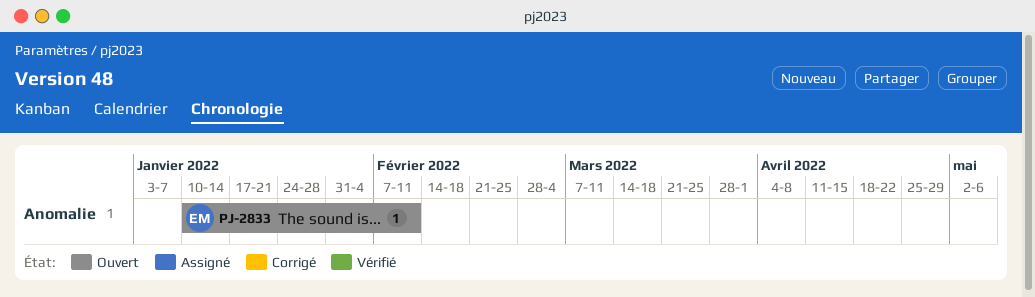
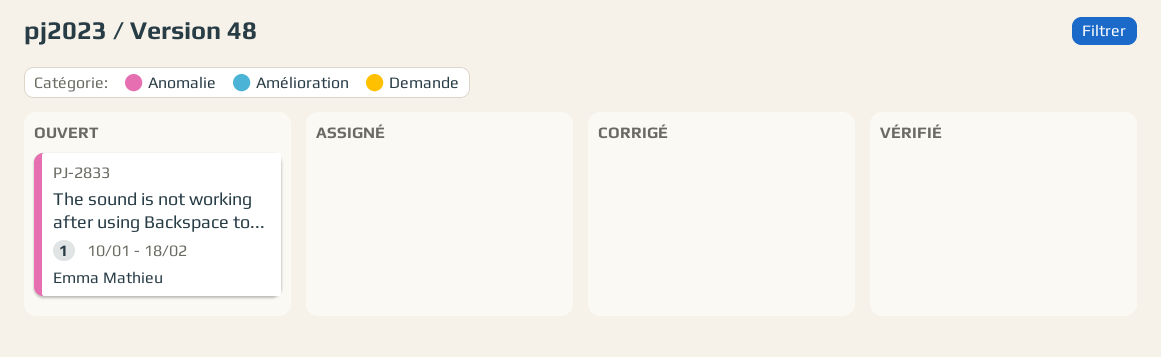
PJ-2833, due: Feb 11 -> Feb 18

